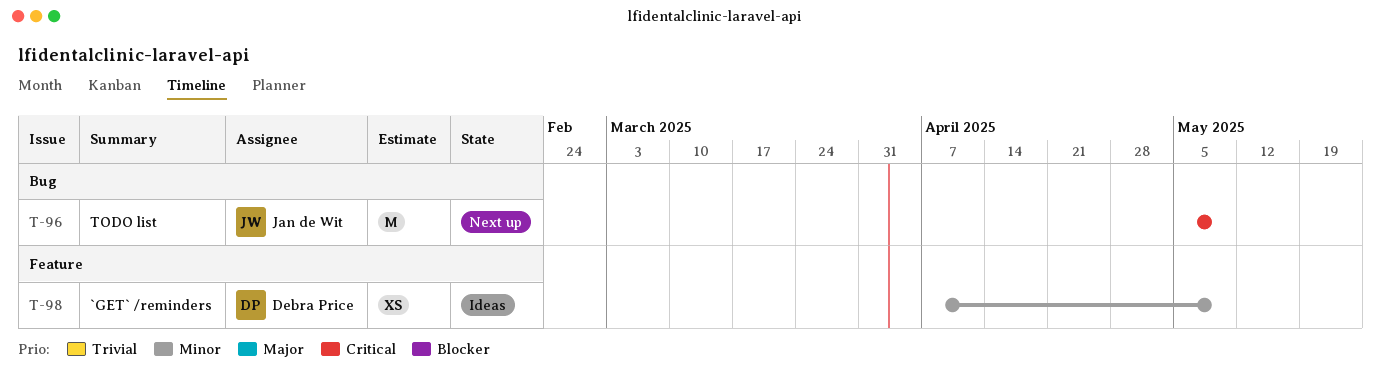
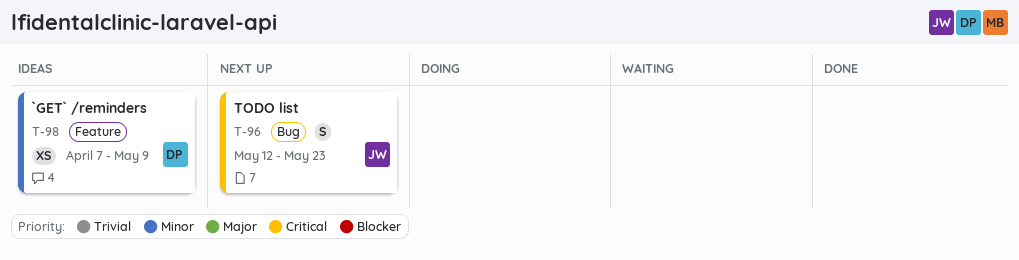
T-96, estimate: M -> S
T-96, start: May 5 -> May 12
T-96, due: May 9 -> May 23

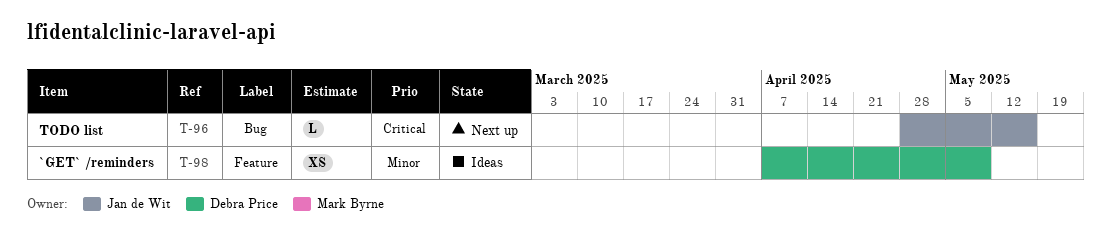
T-96, estimate: S -> L
T-96, start: May 12 -> Apr 28
T-96, due: May 23 -> May 16

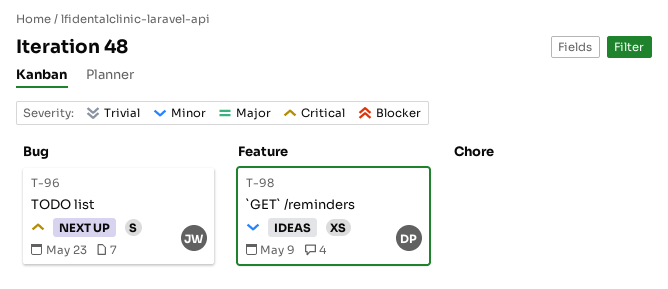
T-96, estimate: L -> S
T-96, due: May 16 -> May 23

